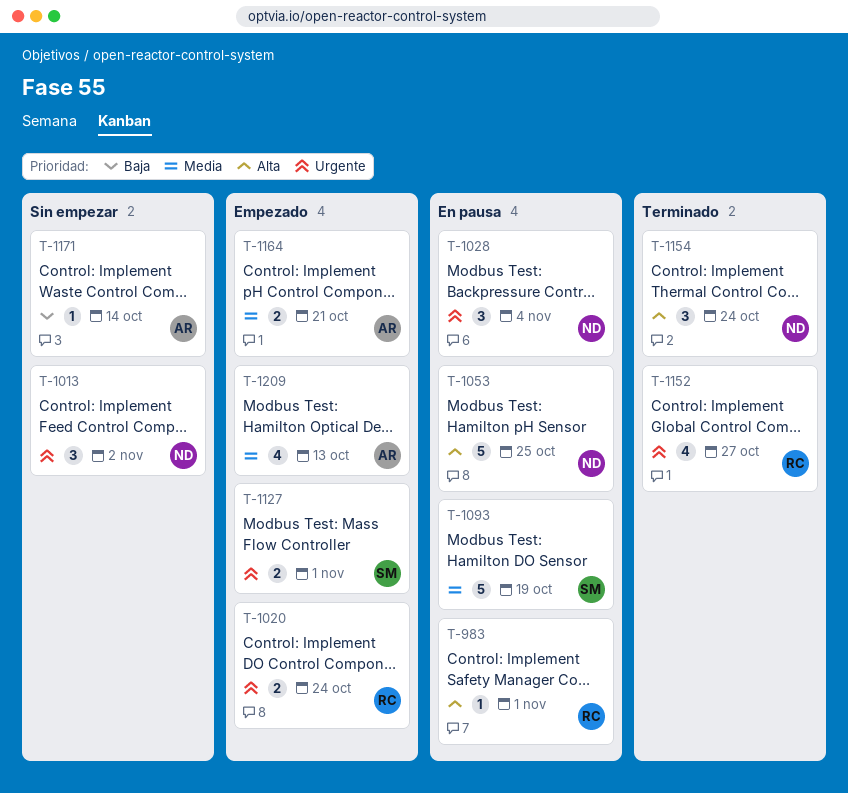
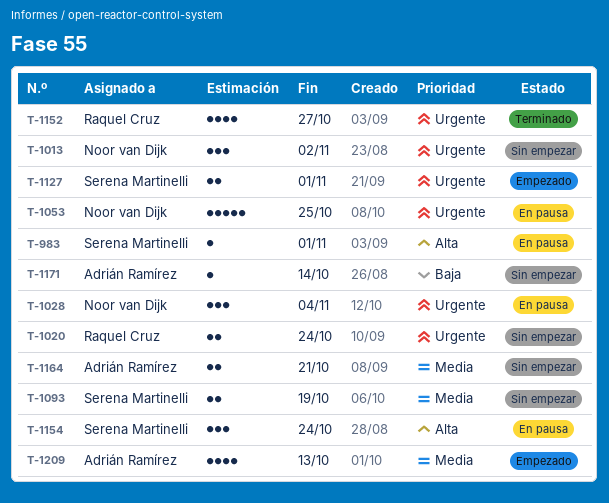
T-983, owner: Raquel Cruz -> Serena Martinelli
T-1020, status: Empezado -> Sin empezar
T-1053, priority: Alta -> Urgente
T-1093, status: En pausa -> Sin empezar
T-1093, estimate: 5 -> 2
T-1154, status: Terminado -> En pausa
T-1154, owner: Noor van Dijk -> Serena Martinelli
T-1164, status: Empezado -> Sin empezar

